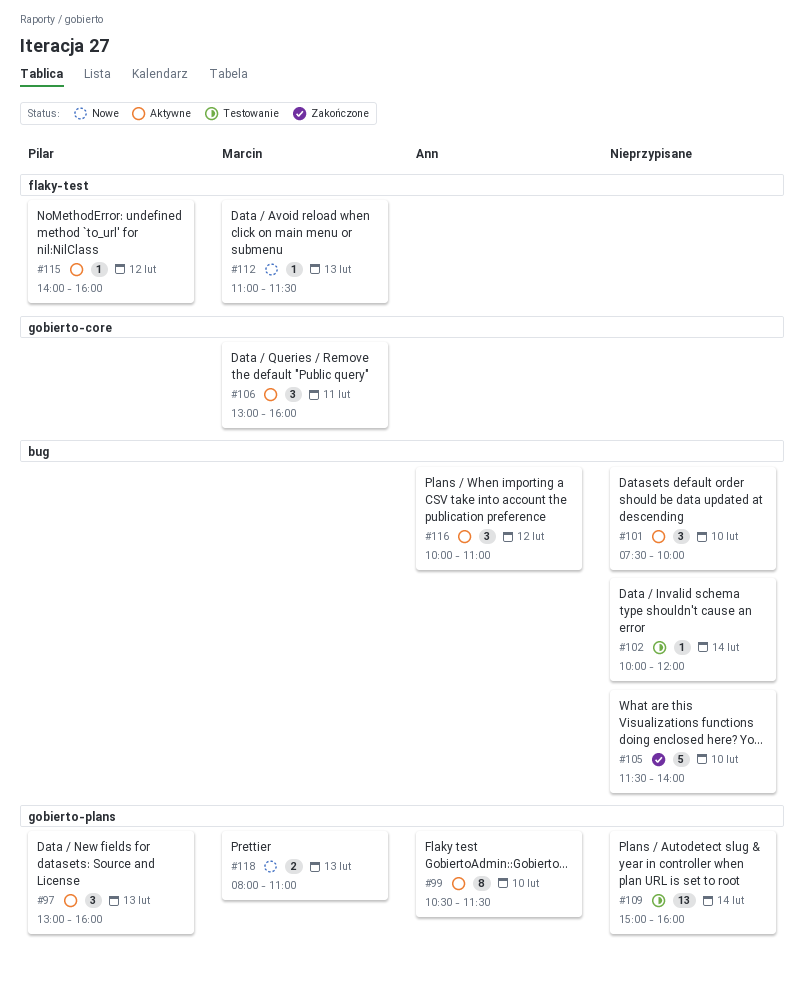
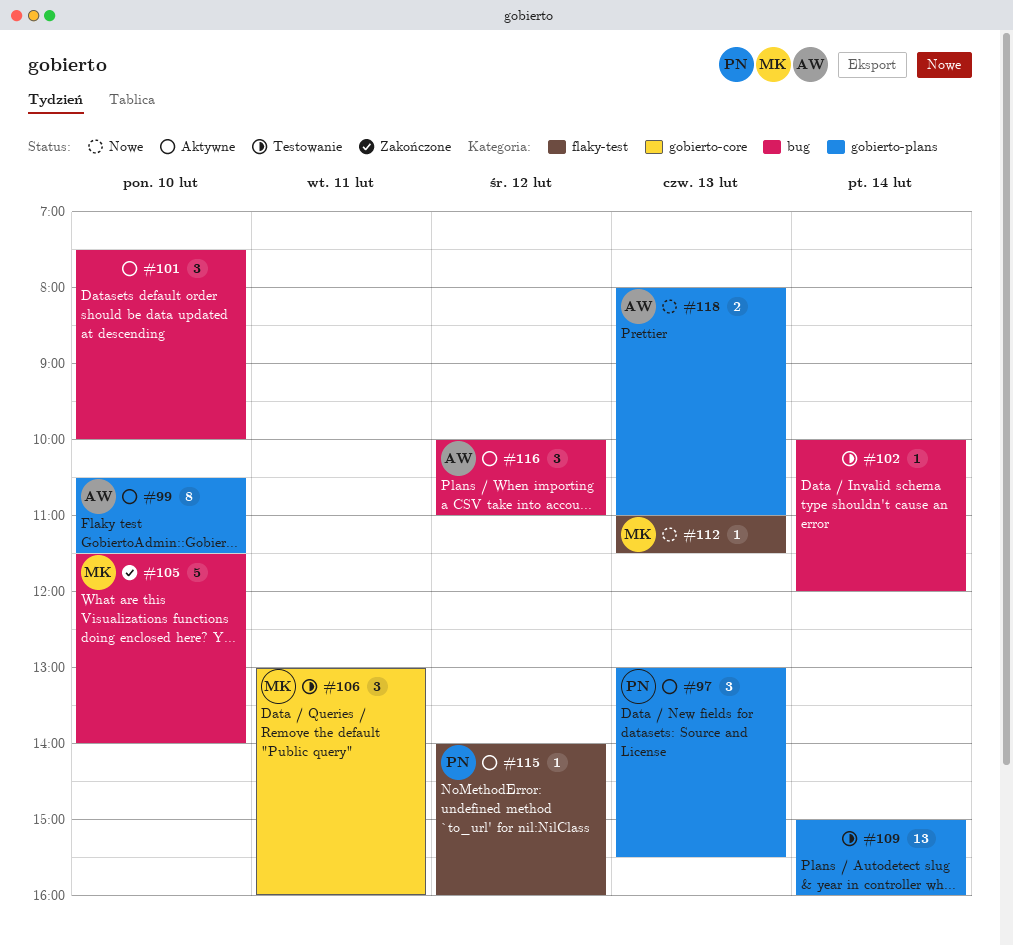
#97, ends: 16:00 -> 15:30
#105, owner: none -> Marcin
#106, status: Aktywne -> Testowanie
#118, owner: Marcin -> Ann

